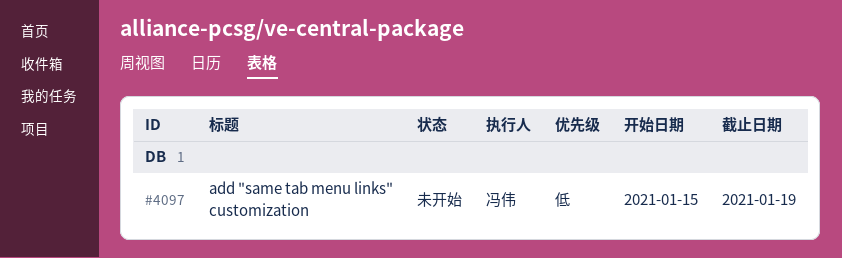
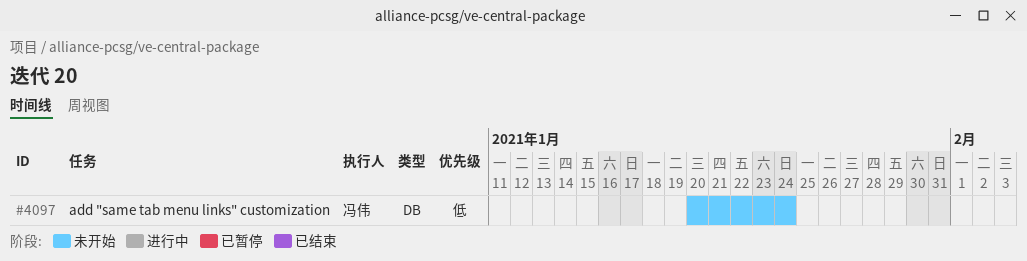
#4097, start: Jan 15 -> Jan 20
#4097, due: Jan 19 -> Jan 24

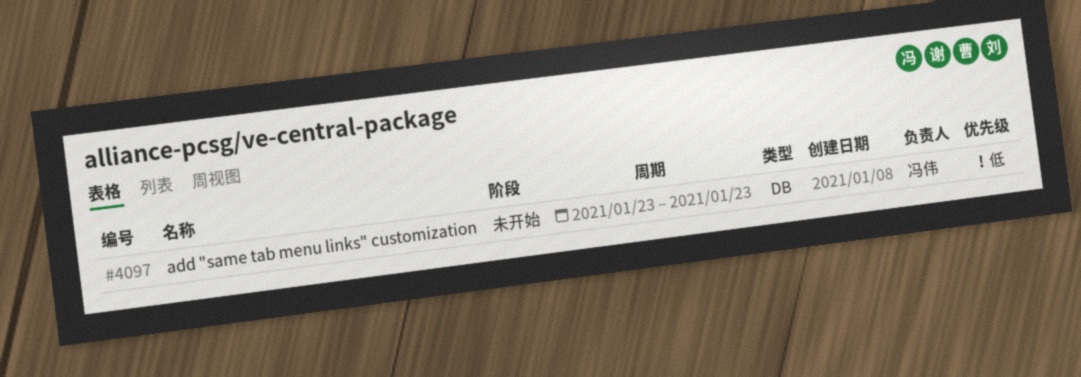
#4097, start: Jan 20 -> Jan 23
#4097, due: Jan 24 -> Jan 23

